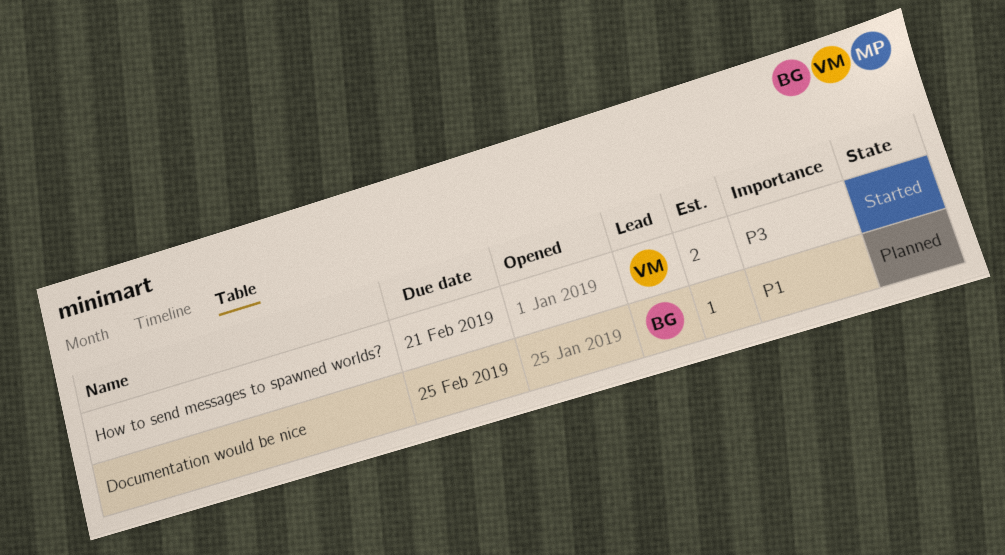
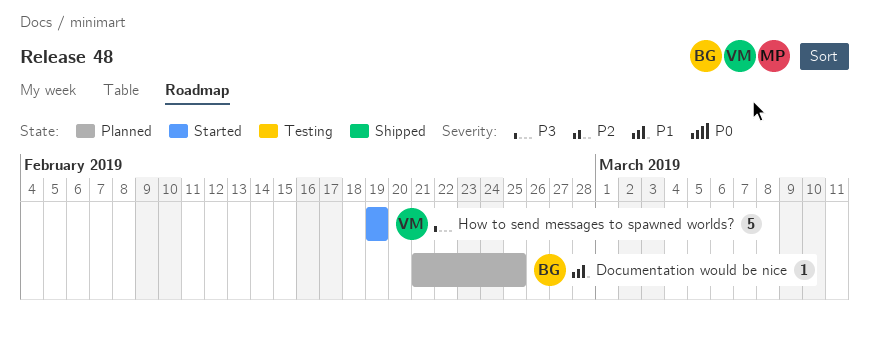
How to send messages to spawned worlds?, estimate: 2 -> 5
How to send messages to spawned worlds?, due: Feb 21 -> Feb 19

